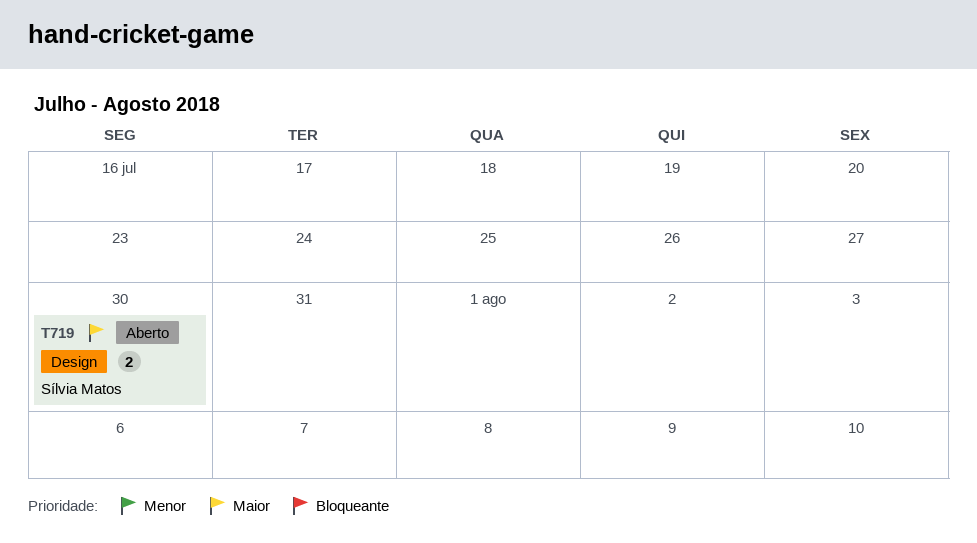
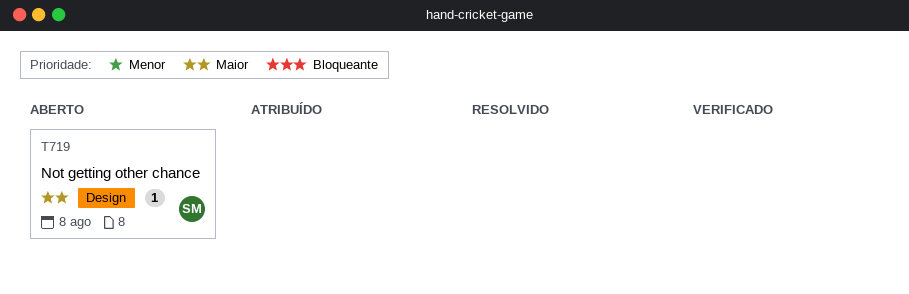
T719, estimate: 2 -> 1
T719, due: Jul 30 -> Aug 8

